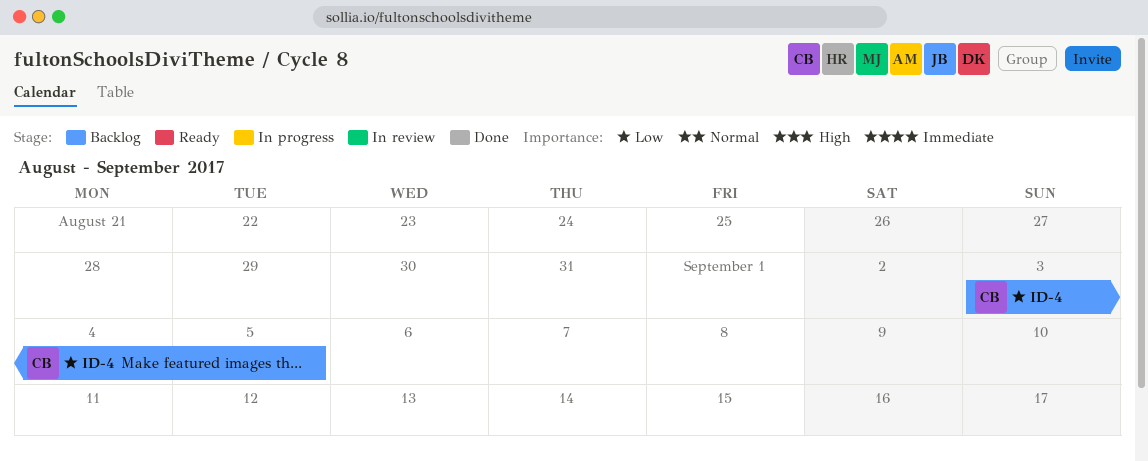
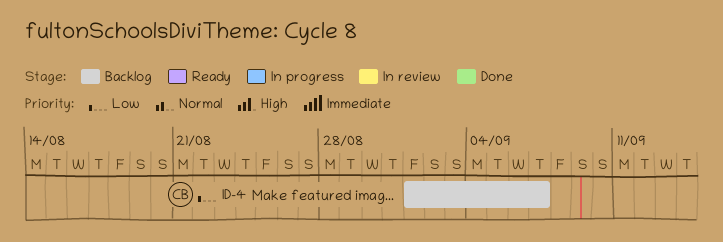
ID-4, start: Sep 3 -> Sep 1
ID-4, due: Sep 5 -> Sep 7

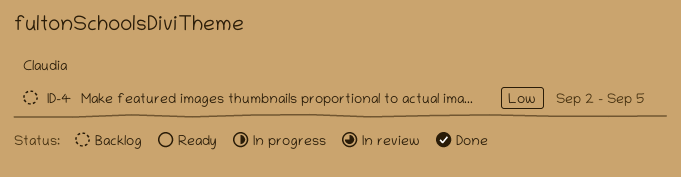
ID-4, start: Sep 1 -> Sep 2
ID-4, due: Sep 7 -> Sep 5

